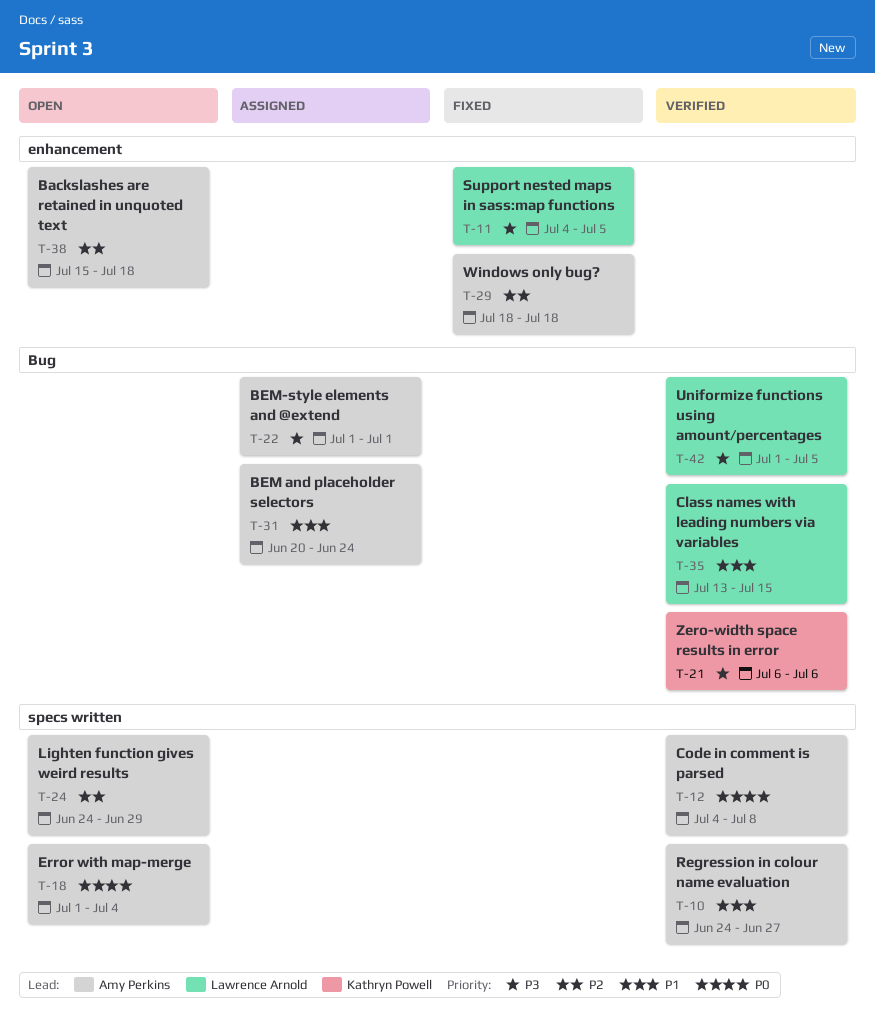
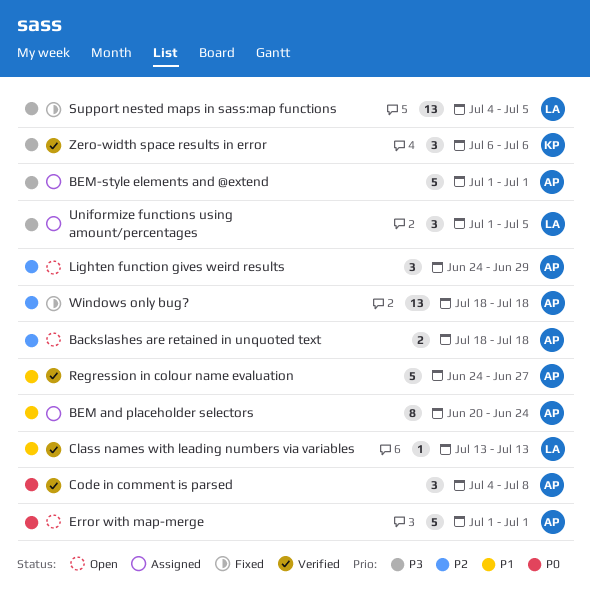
Backslashes are retained in unquoted text, start: Jul 15 -> Jul 18
Class names with leading numbers via variables, due: Jul 15 -> Jul 13
Error with map-merge, due: Jul 4 -> Jul 1
Uniformize functions using amount/percentages, status: Verified -> Assigned

